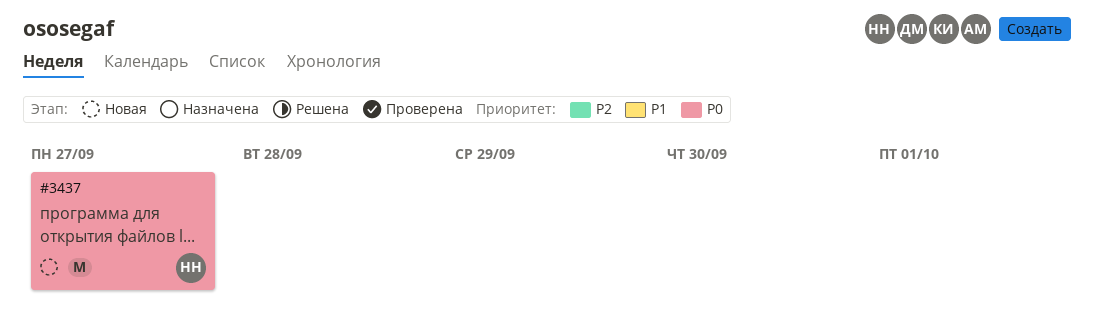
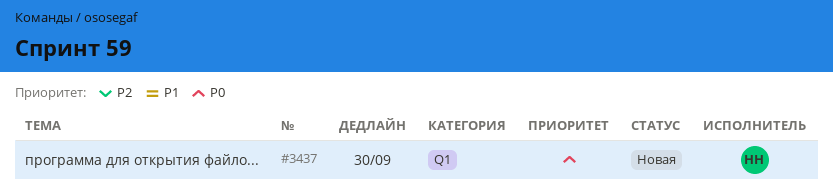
#3437, due: Sep 27 -> Sep 30

